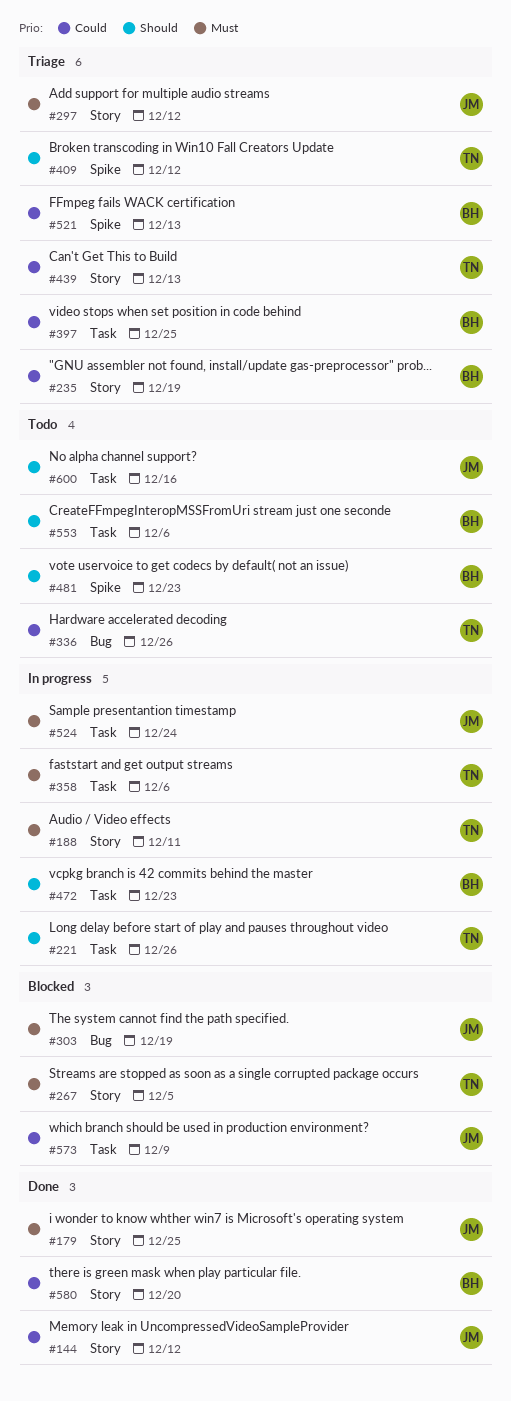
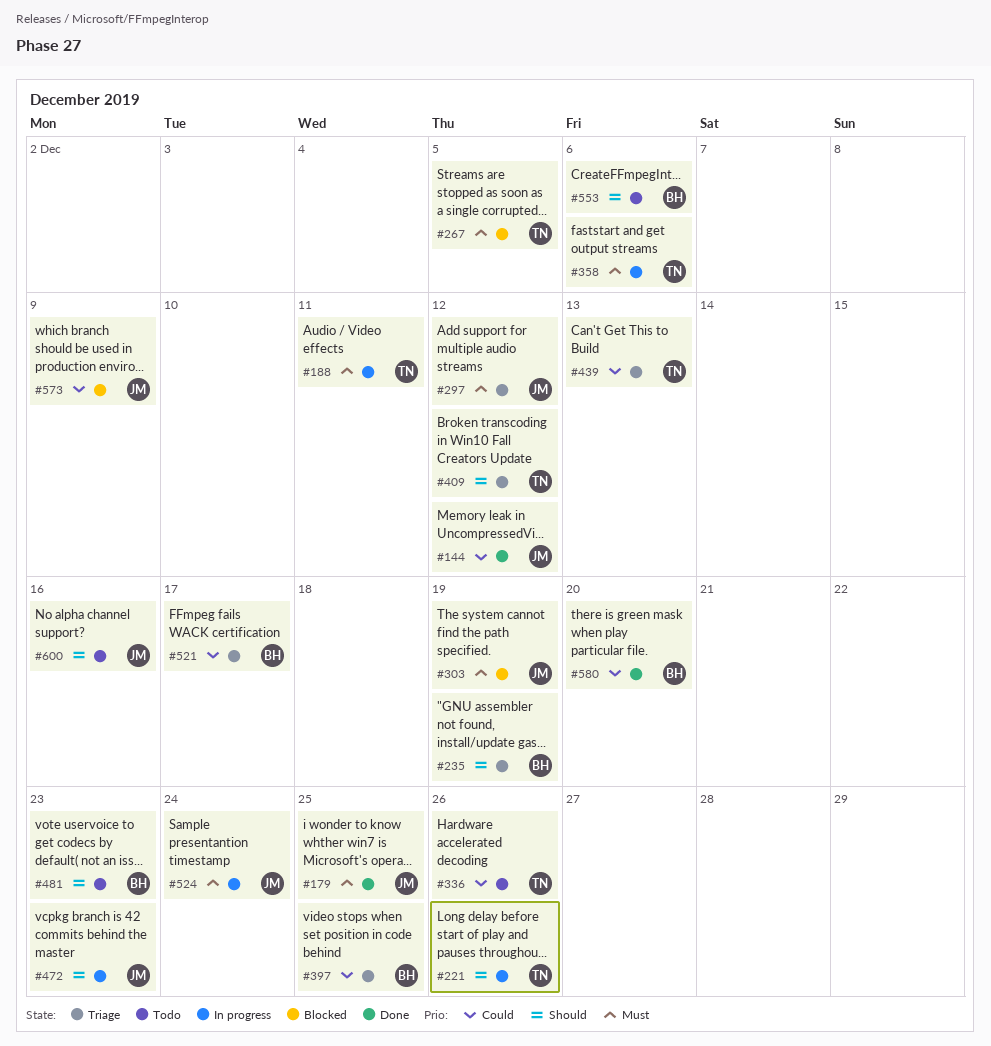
#235, priority: Could -> Should
#472, owner: BH -> JM
#521, due: Dec 13 -> Dec 17

